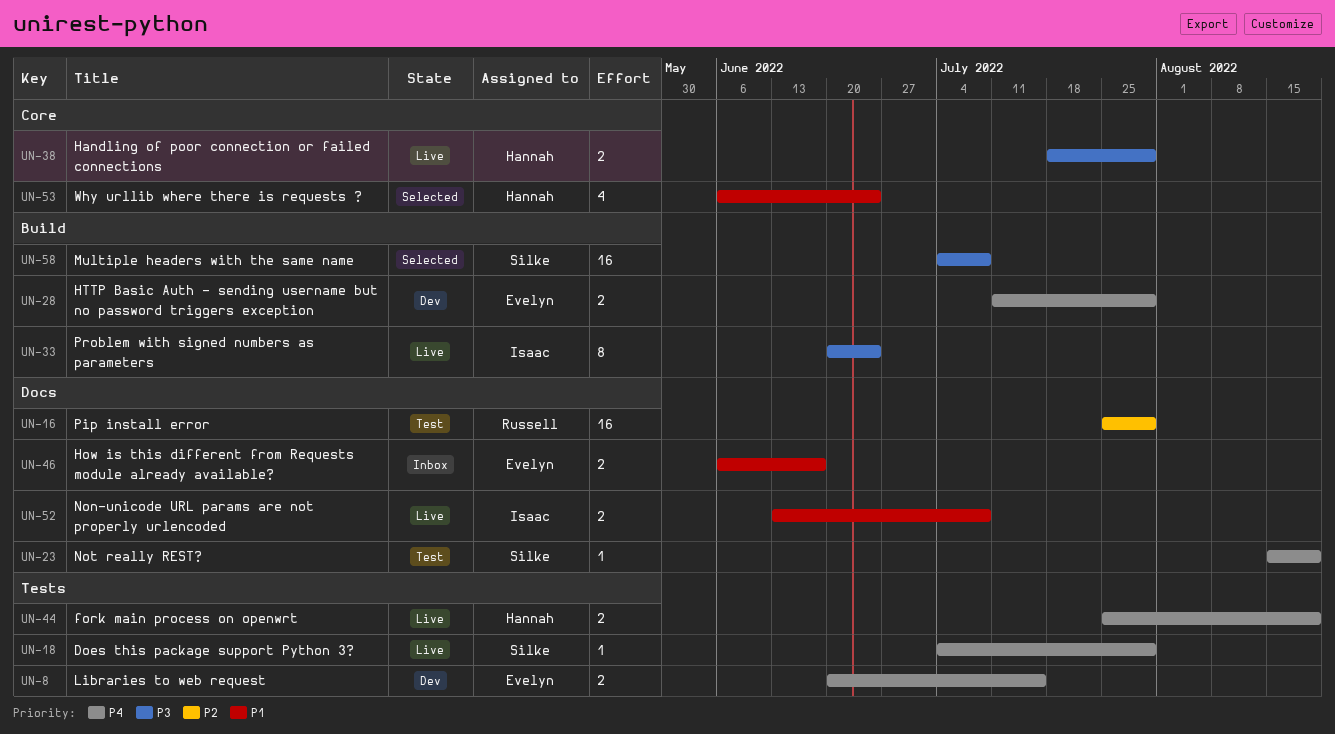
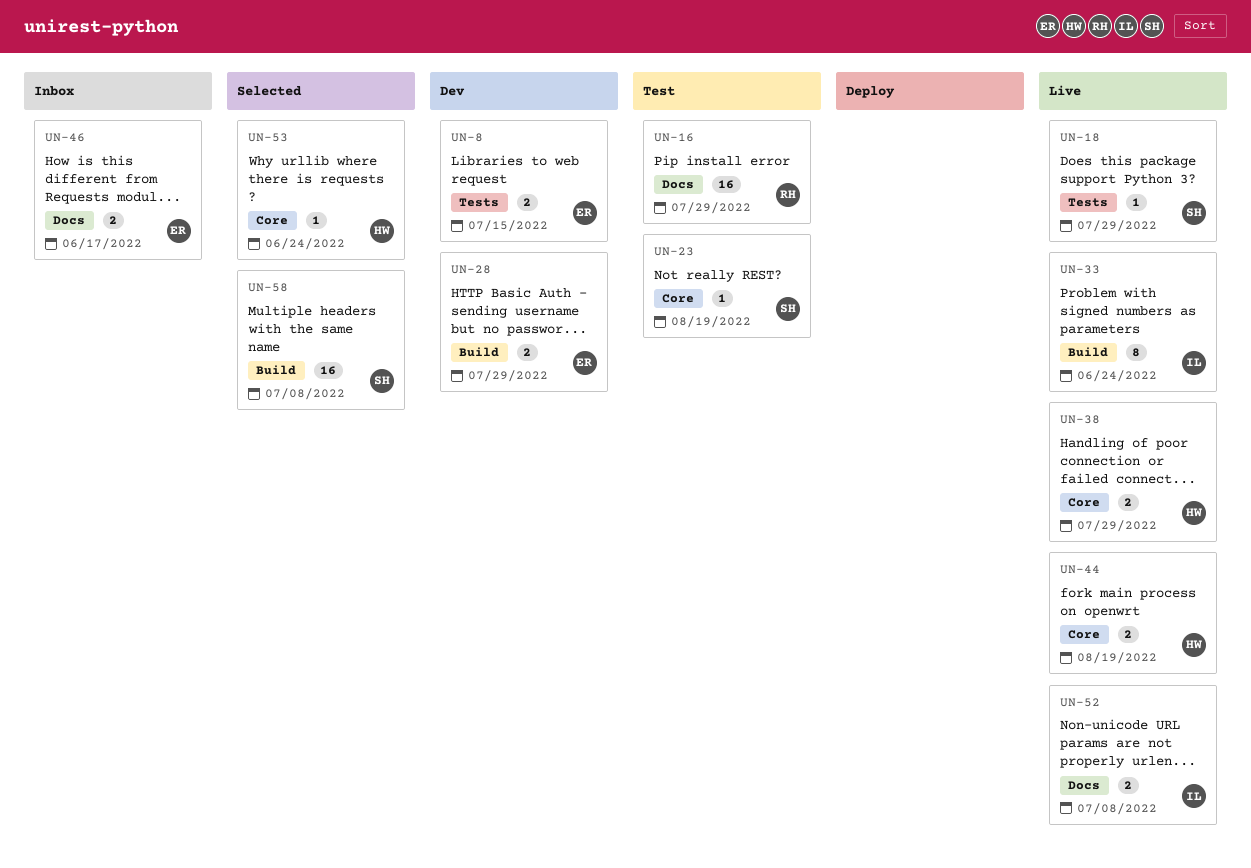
UN-23, label: Docs -> Core
UN-44, label: Tests -> Core
UN-53, estimate: 4 -> 1

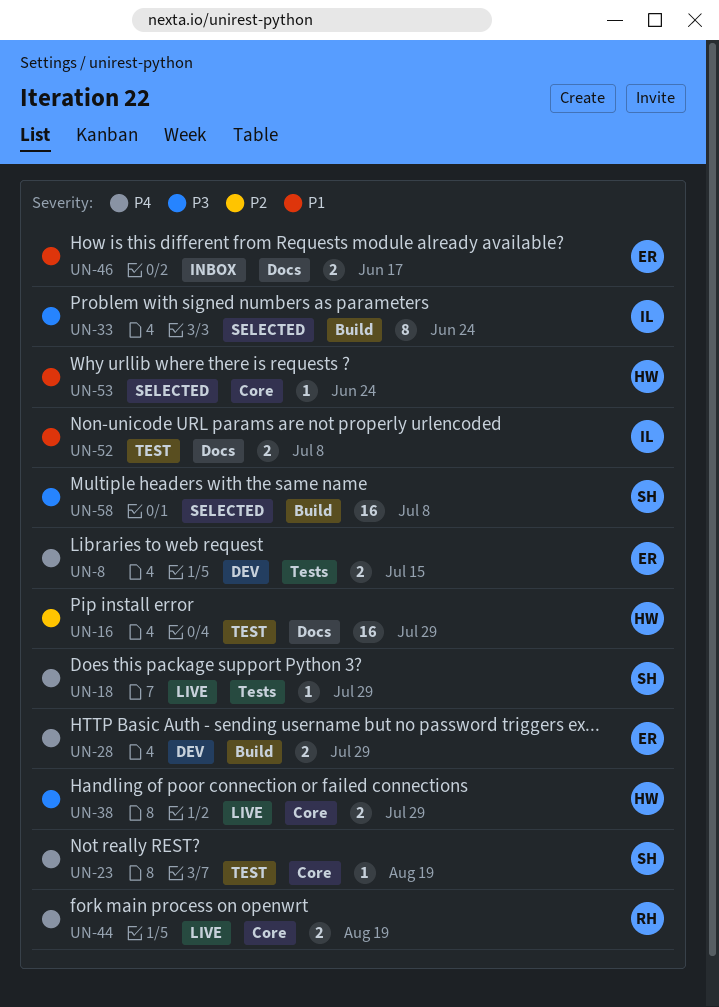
UN-16, owner: RH -> HW
UN-33, status: Live -> Selected
UN-44, owner: HW -> RH
UN-52, status: Live -> Test

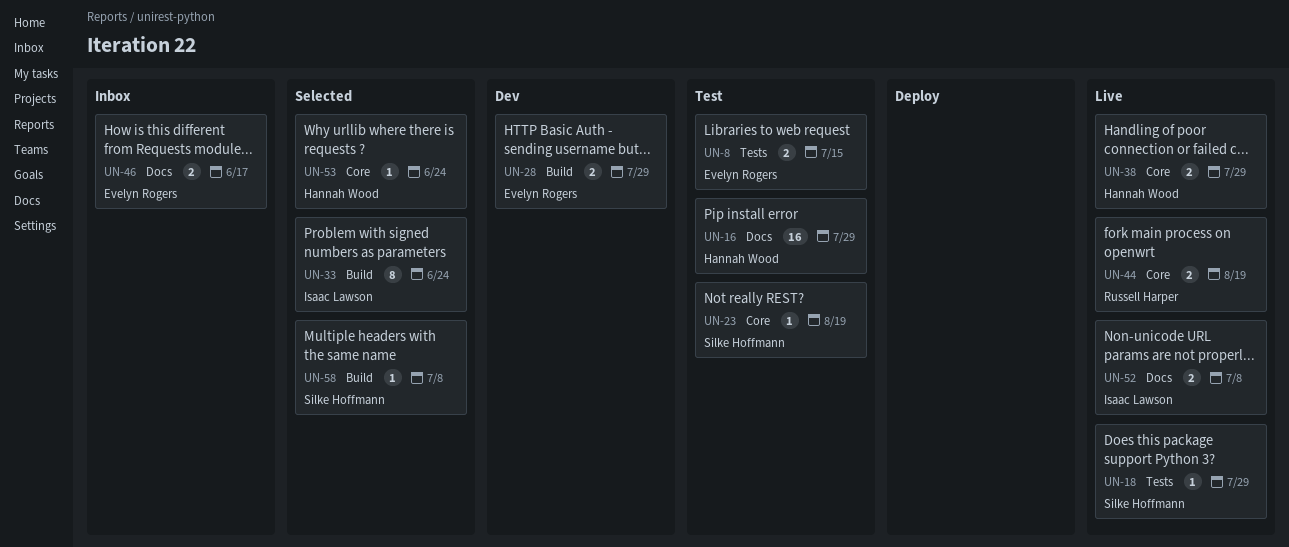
UN-8, status: Dev -> Test
UN-52, status: Test -> Live
UN-58, estimate: 16 -> 1

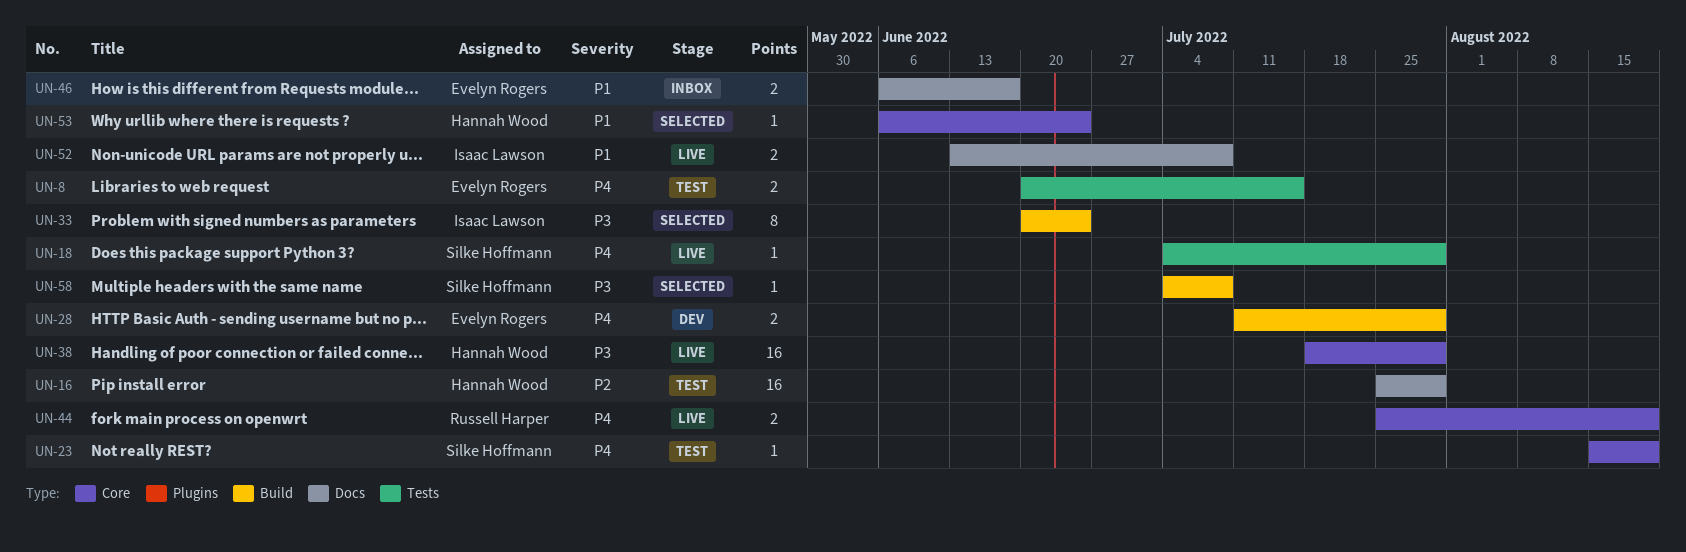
UN-38, estimate: 2 -> 16

